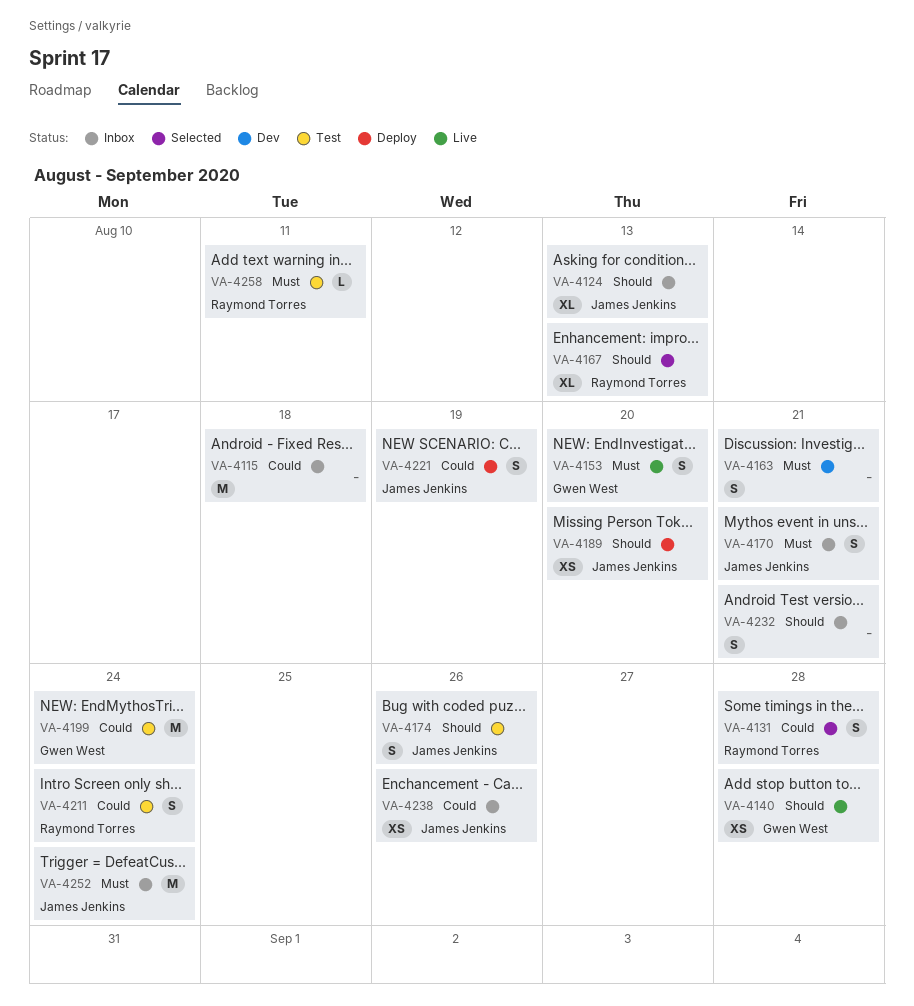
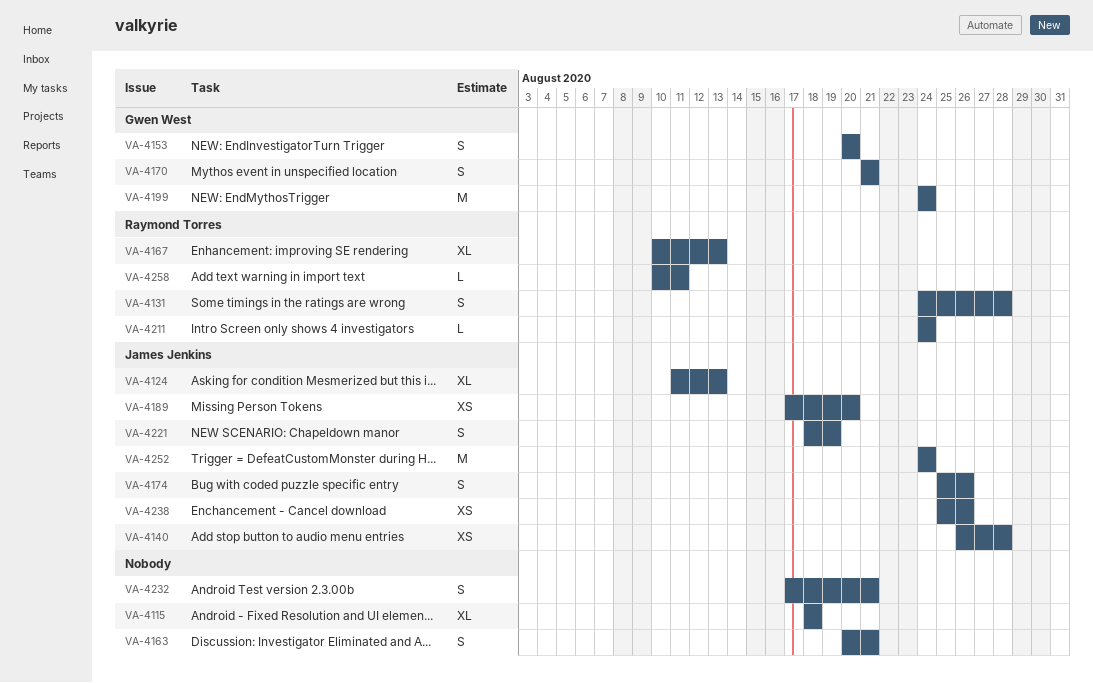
VA-4115, estimate: M -> XL
VA-4140, owner: Gwen West -> James Jenkins
VA-4170, owner: James Jenkins -> Gwen West
VA-4211, estimate: S -> L

